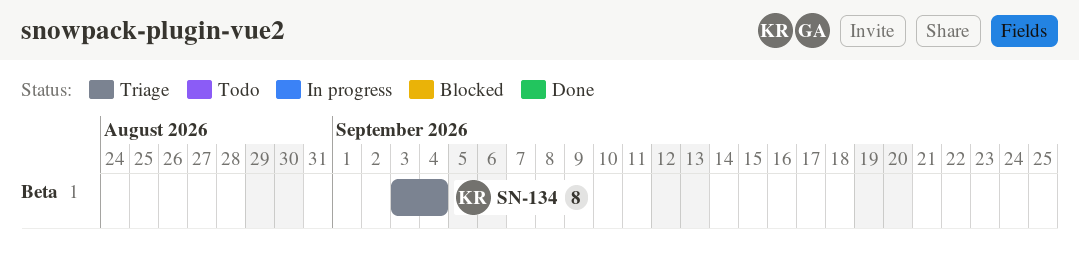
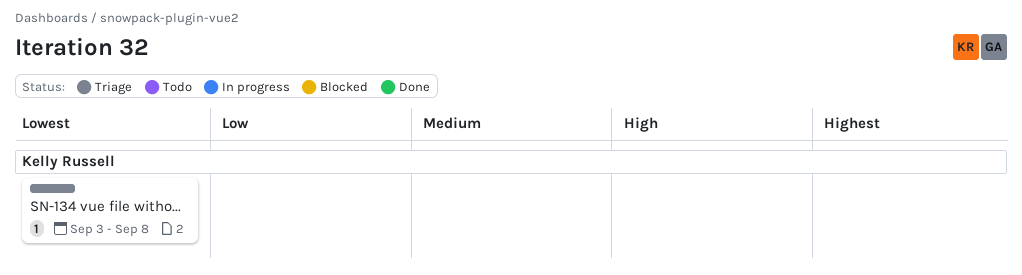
SN-134, estimate: 8 -> 1
SN-134, due: Sep 4 -> Sep 8

